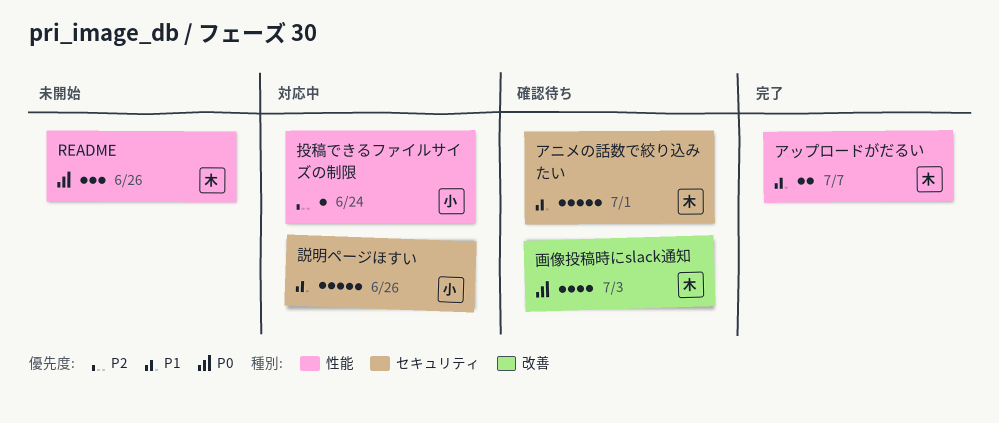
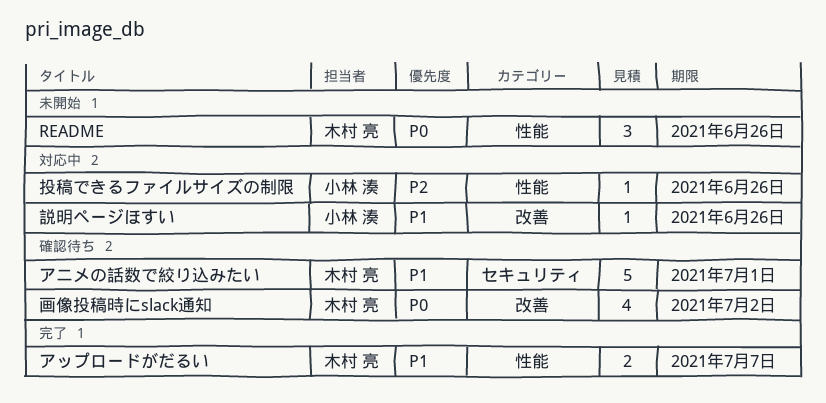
投稿できるファイルサイズの制限, due: Jun 24 -> Jun 26
画像投稿時にslack通知, due: Jul 3 -> Jul 2
説明ページほすい, label: セキュリティ -> 改善
説明ページほすい, estimate: 5 -> 1

